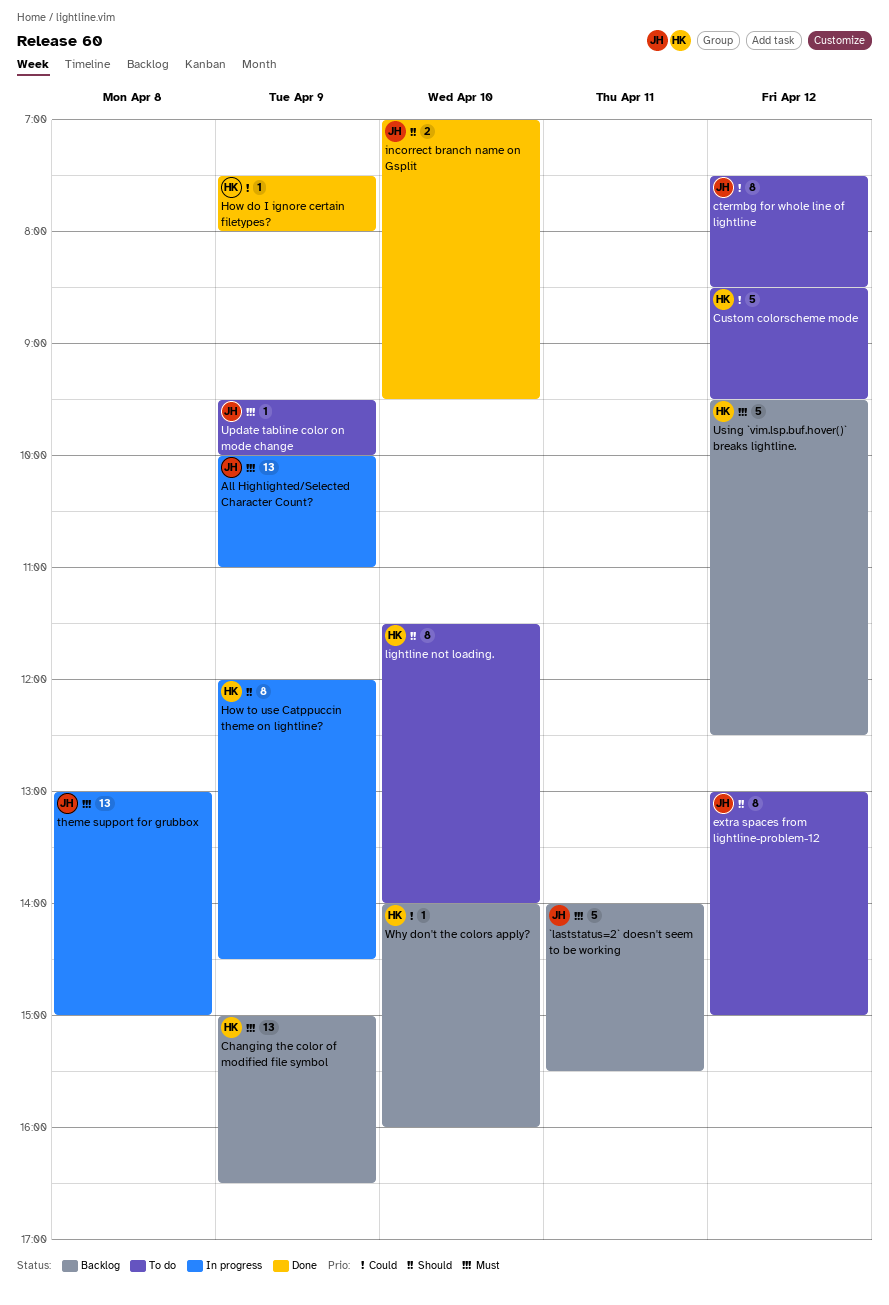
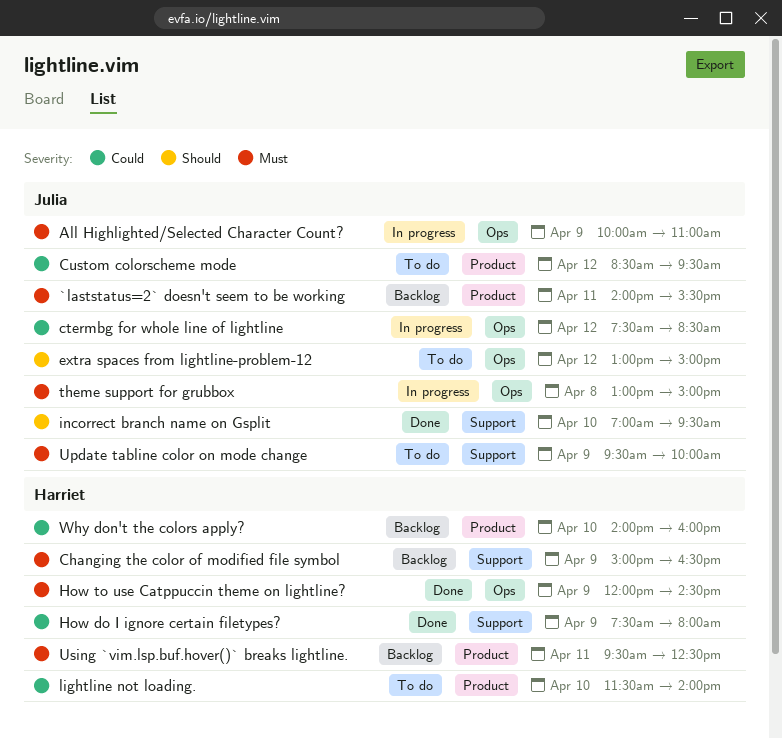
ctermbg for whole line of lightline, status: To do -> In progress
Custom colorscheme mode, owner: Harriet -> Julia
How to use Catppuccin theme on lightline?, status: In progress -> Done
How to use Catppuccin theme on lightline?, priority: Should -> Must
lightline not loading., priority: Should -> Could
Using `vim.lsp.buf.hover()` breaks lightline., day: Apr 12 -> Apr 11

